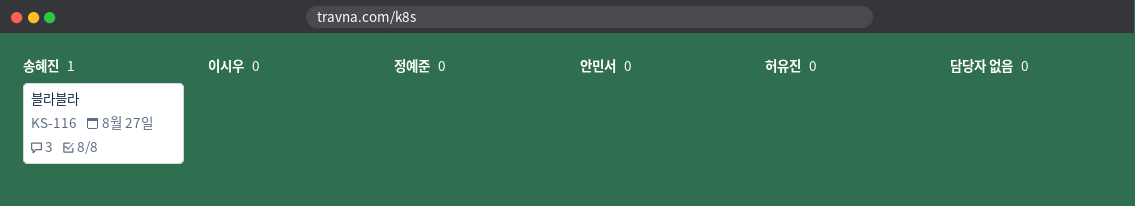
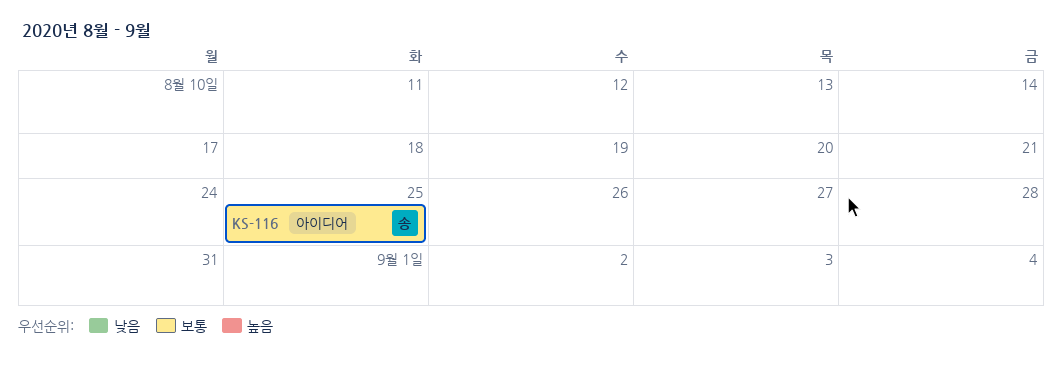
KS-116, due: Aug 27 -> Aug 25

